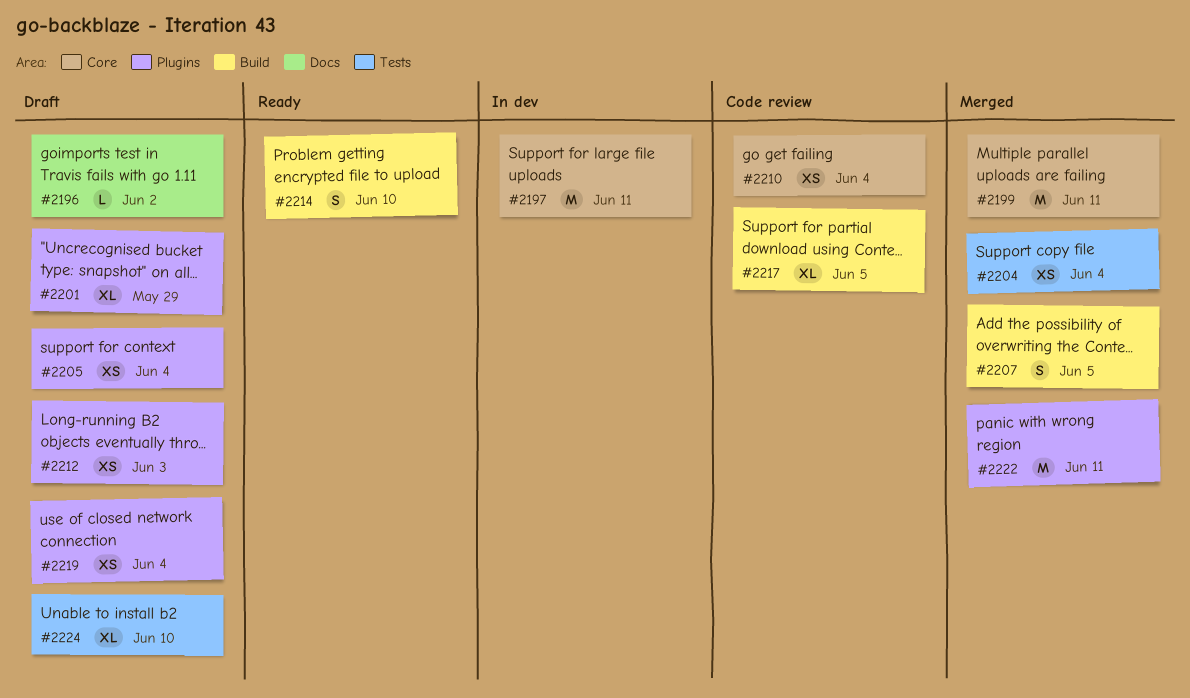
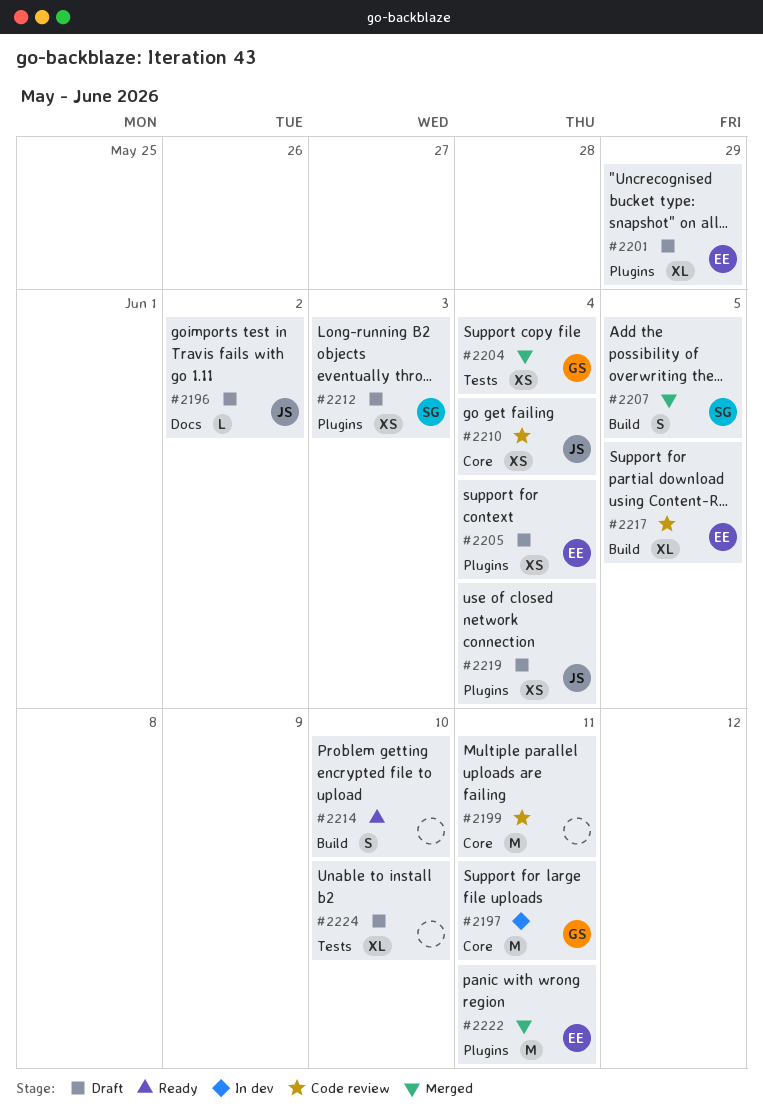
#2199, status: Merged -> Code review

